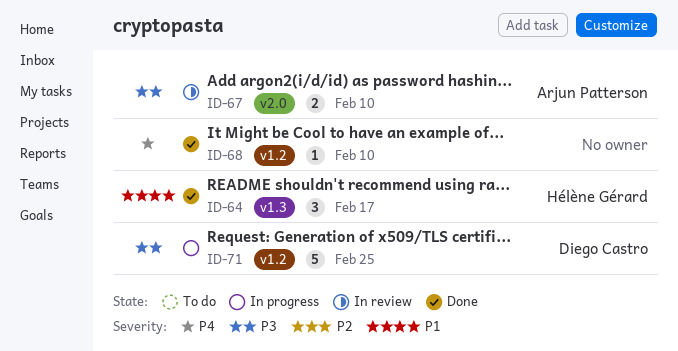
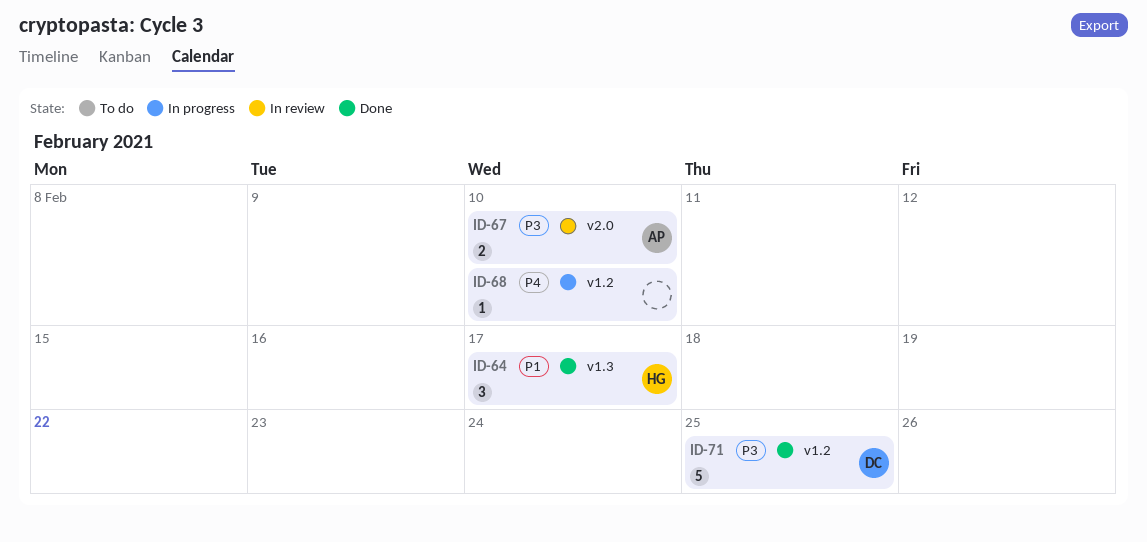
ID-68, status: Done -> In progress
ID-71, status: In progress -> Done

